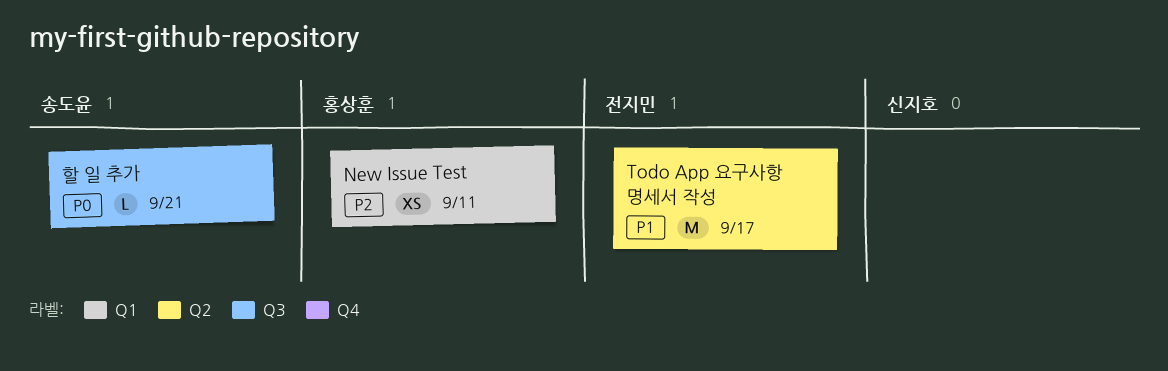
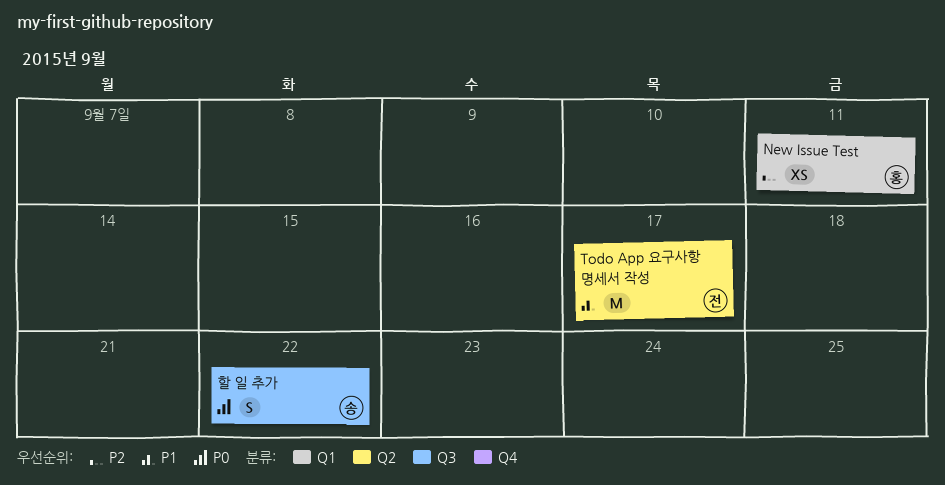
할 일 추가, estimate: L -> S
할 일 추가, due: Sep 21 -> Sep 22

